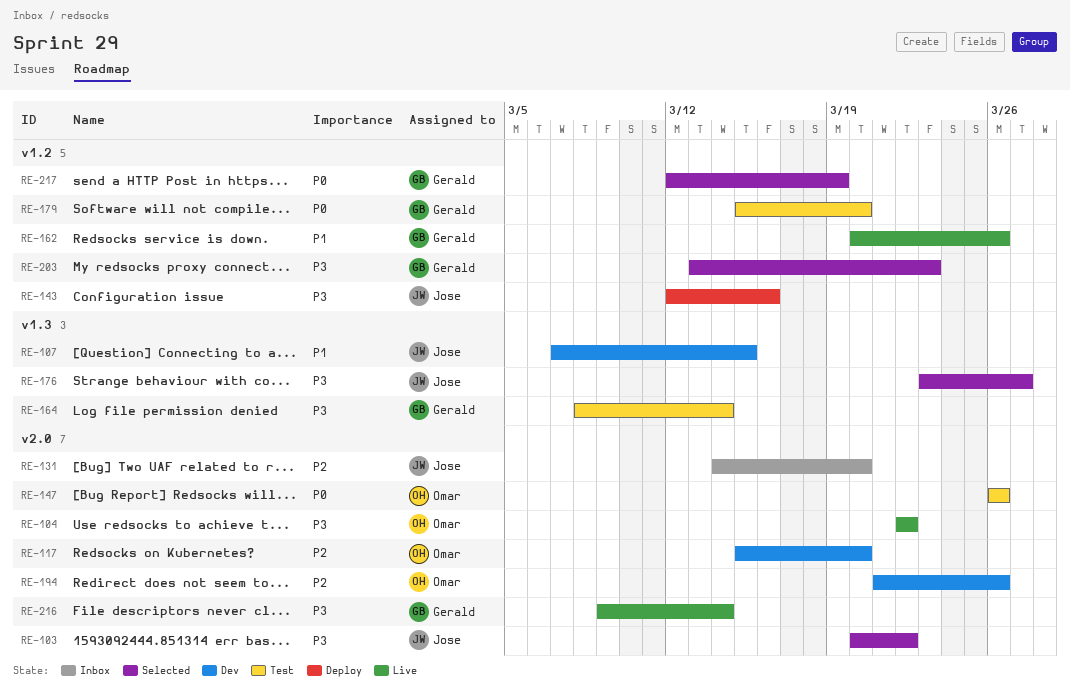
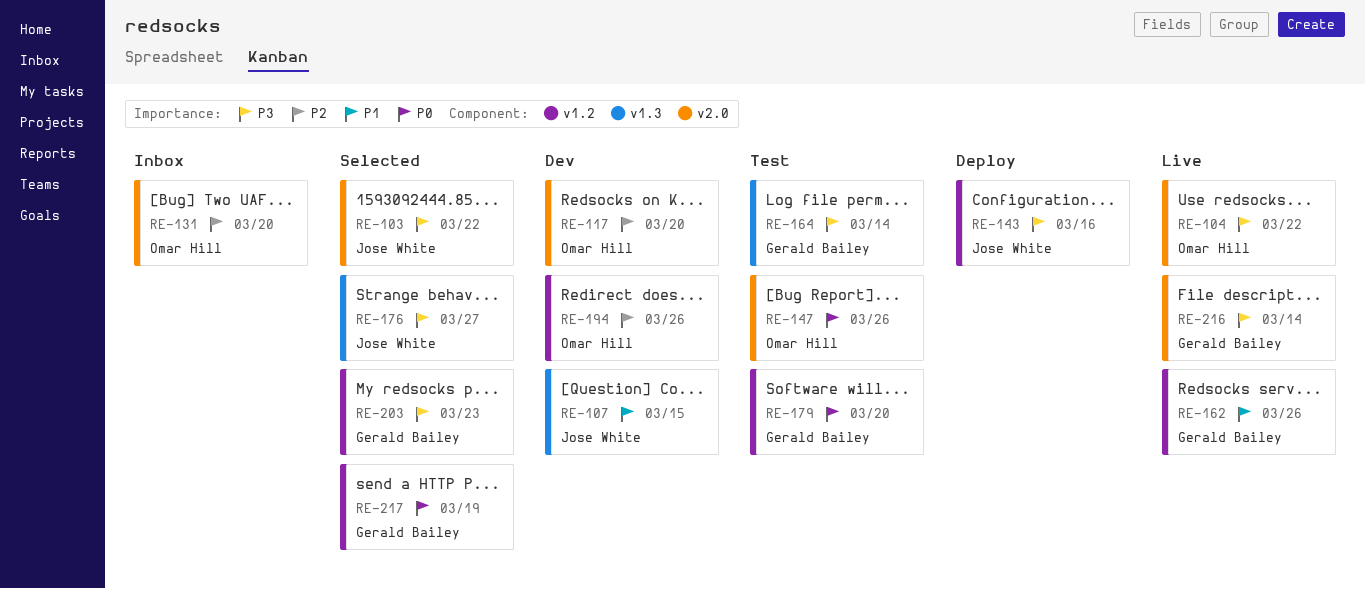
RE-131, owner: Jose White -> Omar Hill
RE-194, label: v2.0 -> v1.2

